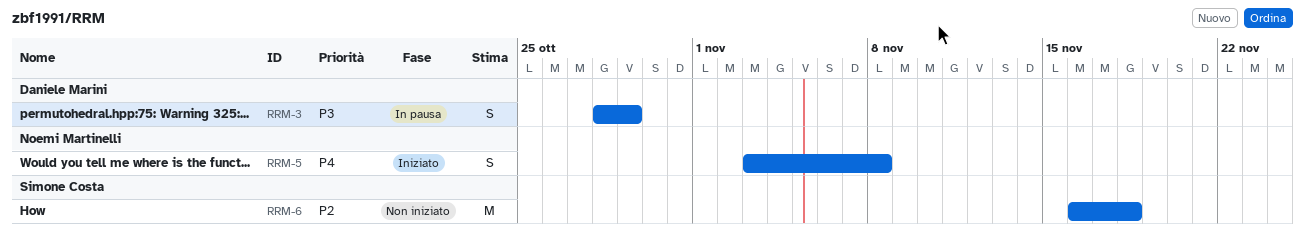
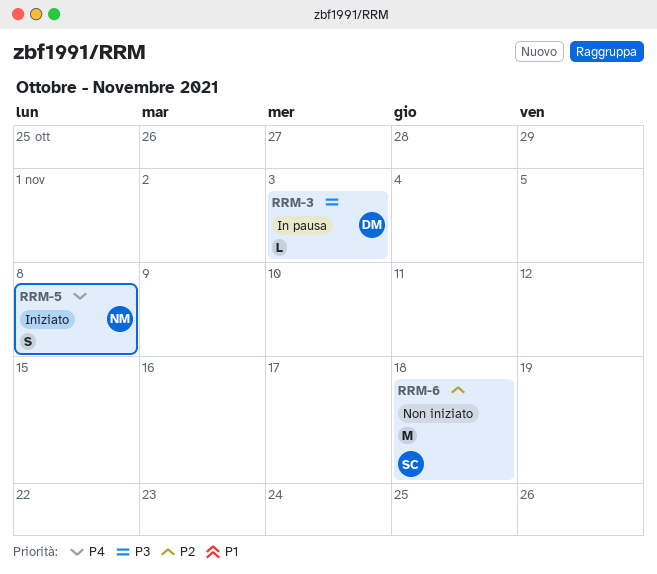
RRM-3, estimate: S -> L
RRM-3, due: Oct 29 -> Nov 3

